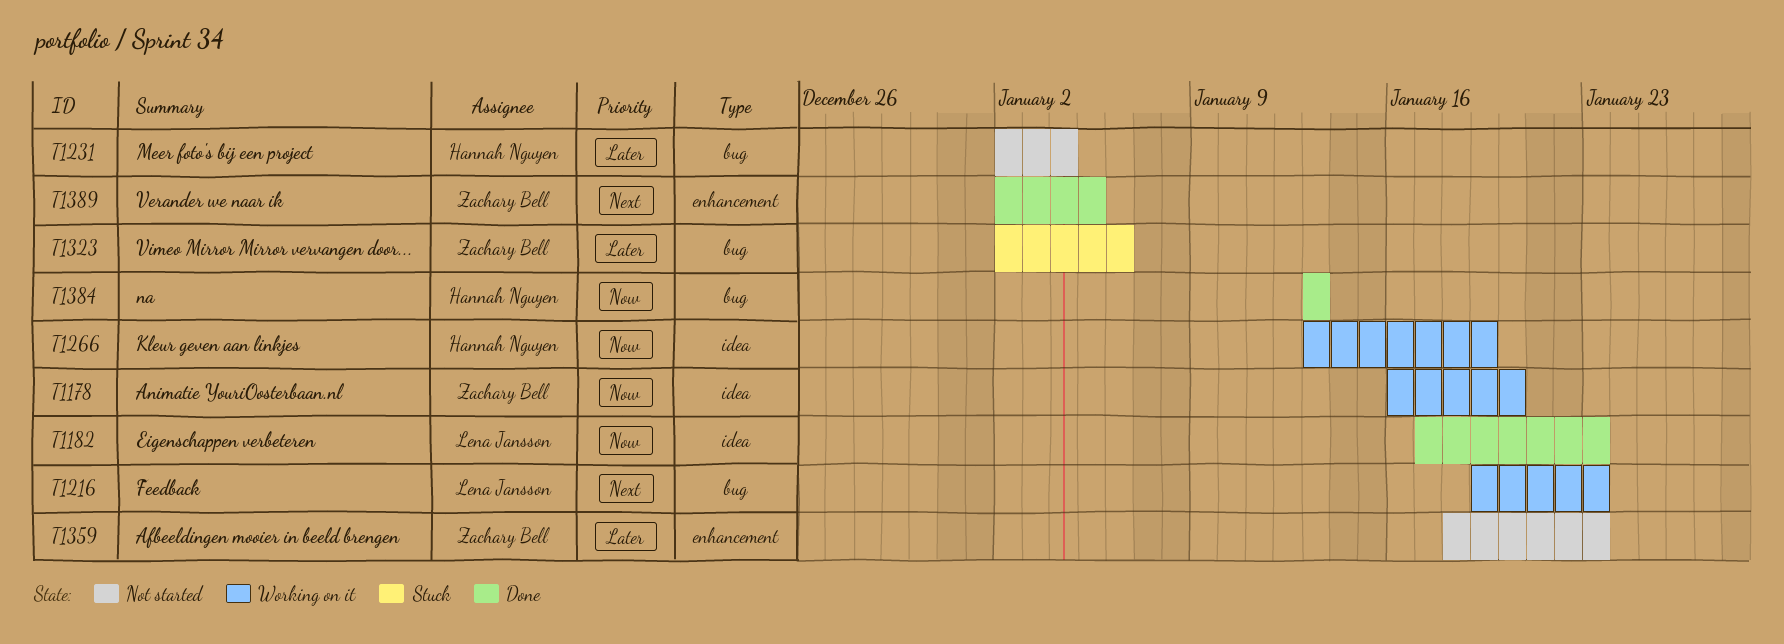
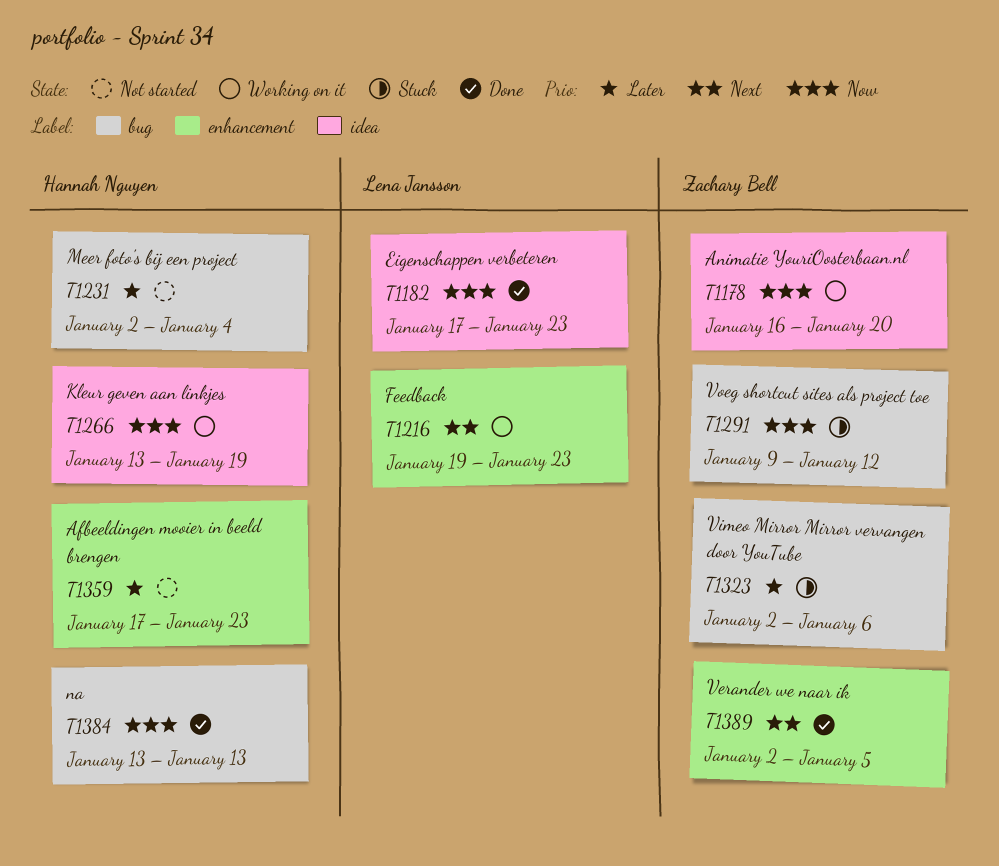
T1216, label: bug -> enhancement
T1291: none -> present
T1359, owner: Zachary Bell -> Hannah Nguyen
T1359, start: Jan 18 -> Jan 17

